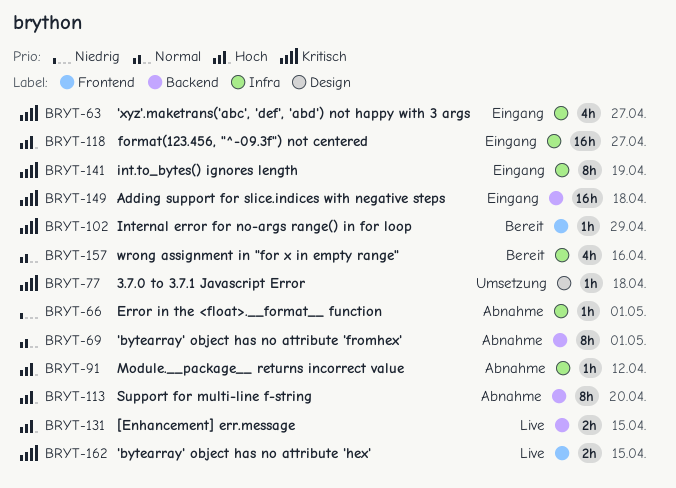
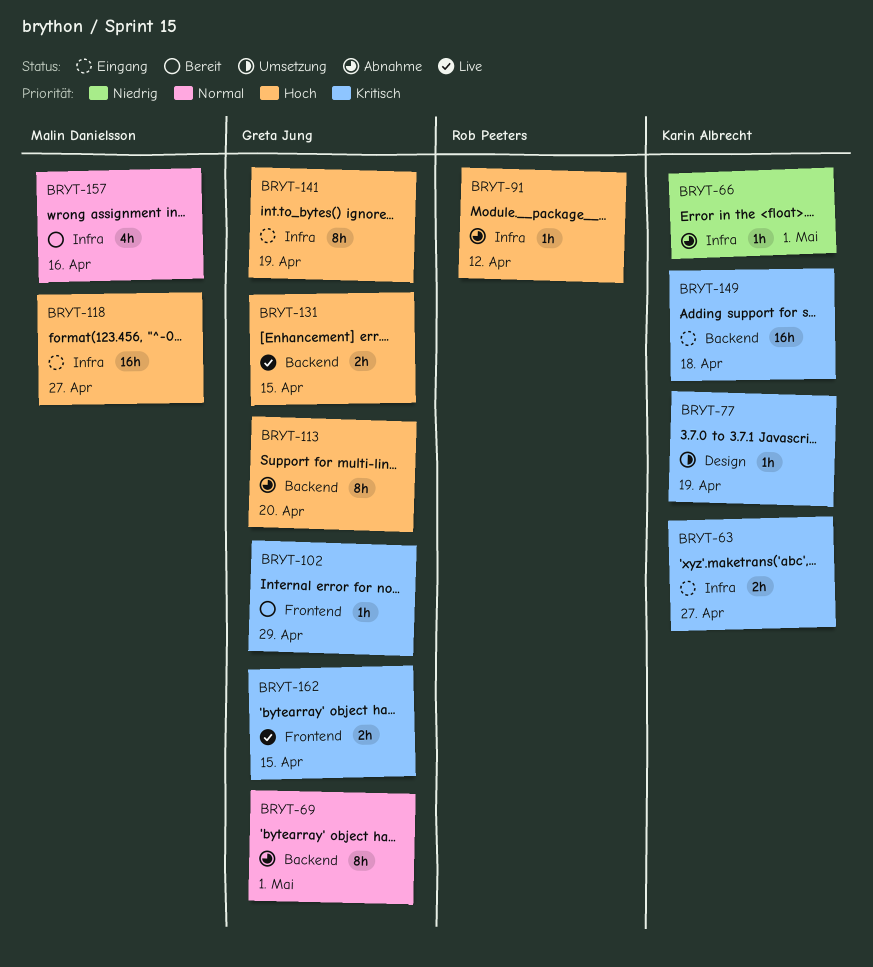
BRYT-63, estimate: 4h -> 2h
BRYT-77, due: Apr 18 -> Apr 19
BRYT-141, priority: Kritisch -> Hoch

